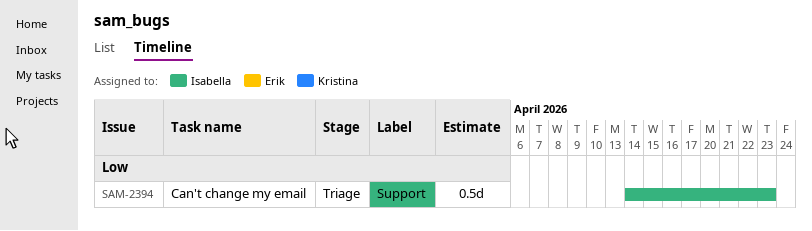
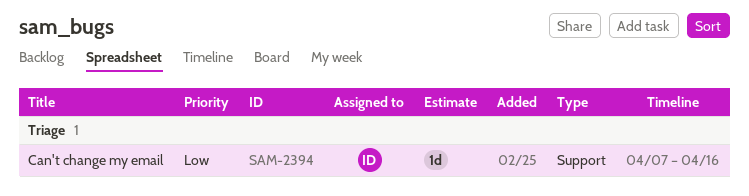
SAM-2394, estimate: 0.5d -> 1d
SAM-2394, start: Apr 14 -> Apr 7
SAM-2394, due: Apr 23 -> Apr 16

